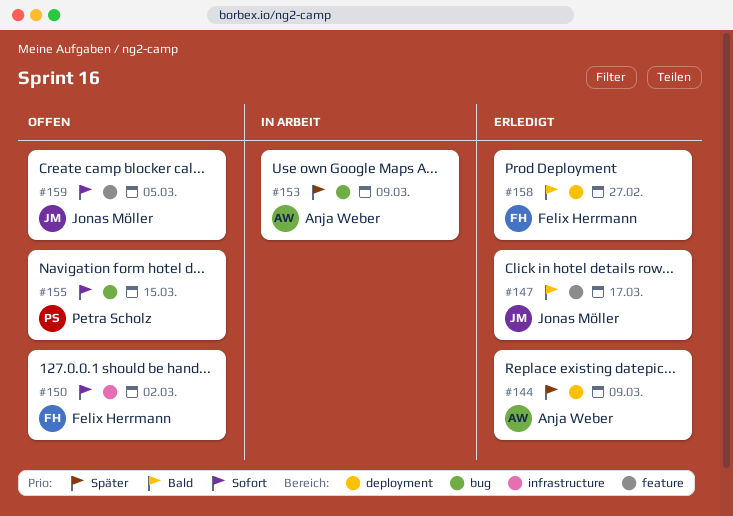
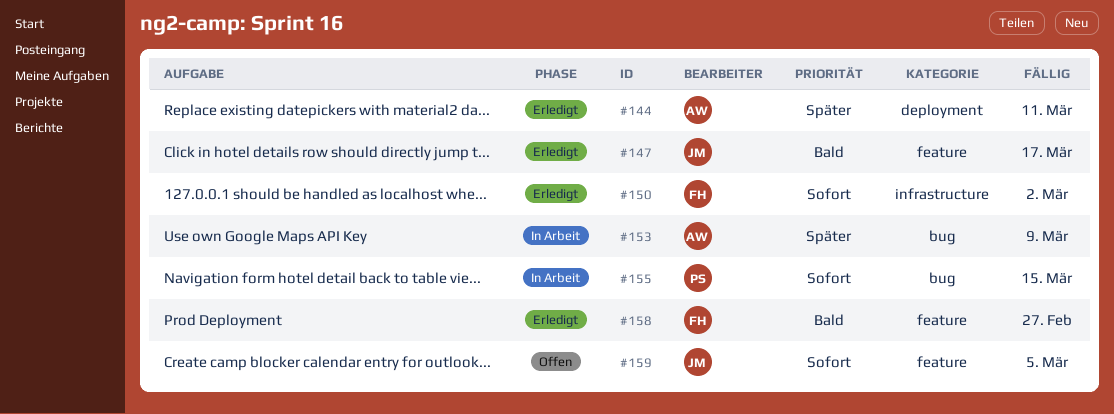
#144, due: Mar 9 -> Mar 11
#150, status: Offen -> Erledigt
#155, status: Offen -> In Arbeit
#158, label: deployment -> feature

